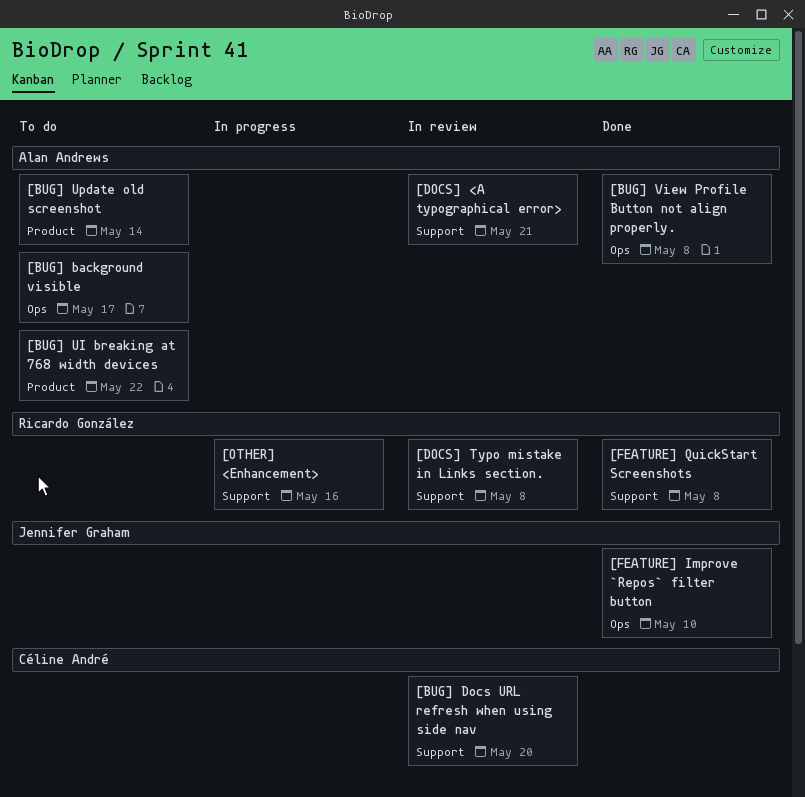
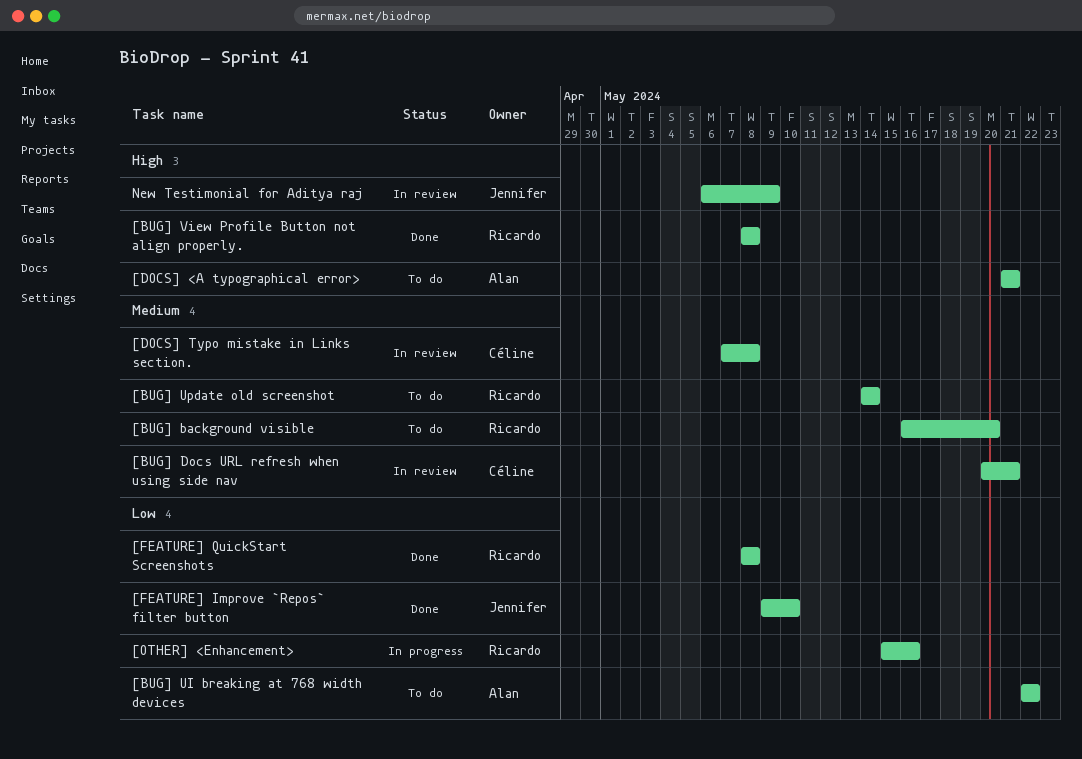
[BUG] background visible, owner: Alan Andrews -> Ricardo González
[BUG] background visible, due: May 17 -> May 20
[BUG] Docs URL refresh when using side nav, due: May 20 -> May 21
[BUG] Update old screenshot, owner: Alan Andrews -> Ricardo González
[BUG] View Profile Button not align properly., owner: Alan Andrews -> Ricardo González
[DOCS] <A typographical error>, status: In review -> To do
[DOCS] Typo mistake in Links section., owner: Ricardo González -> Céline André
New Testimonial for Aditya raj: none -> present

